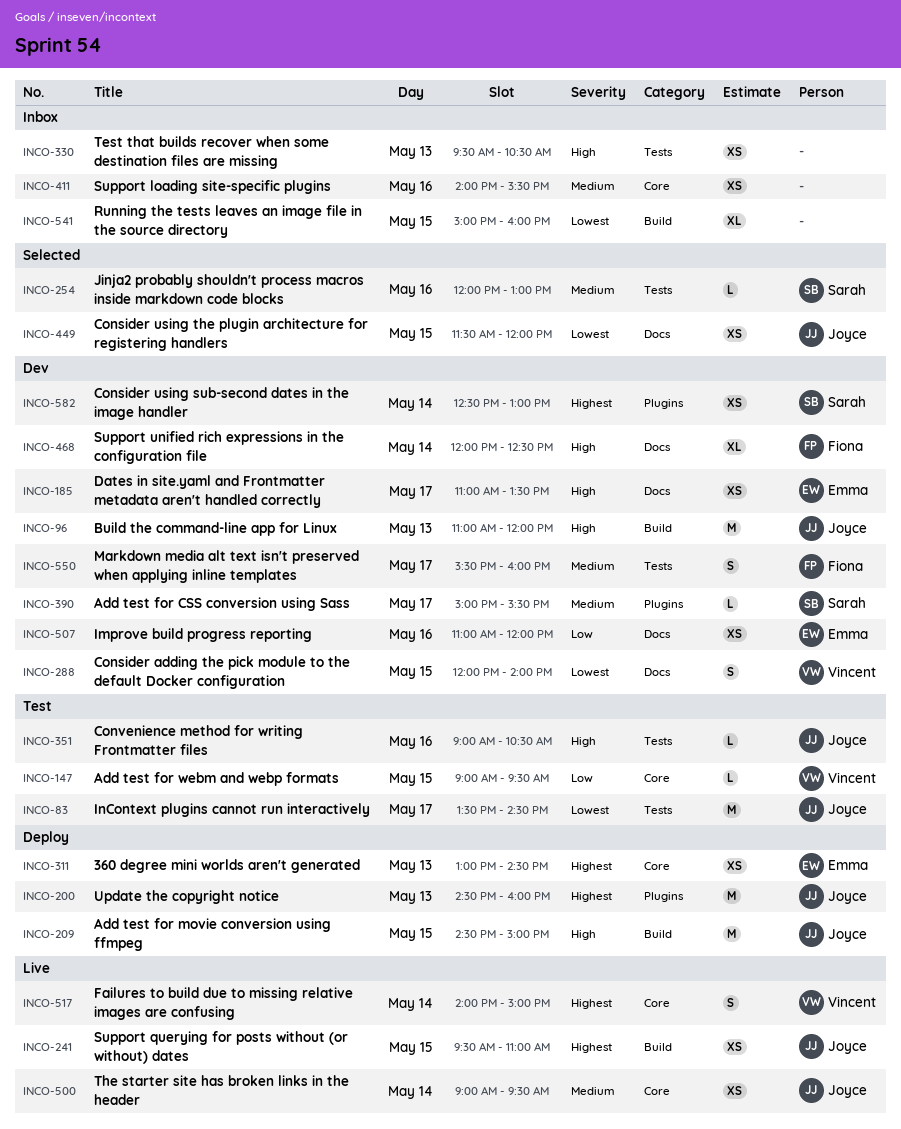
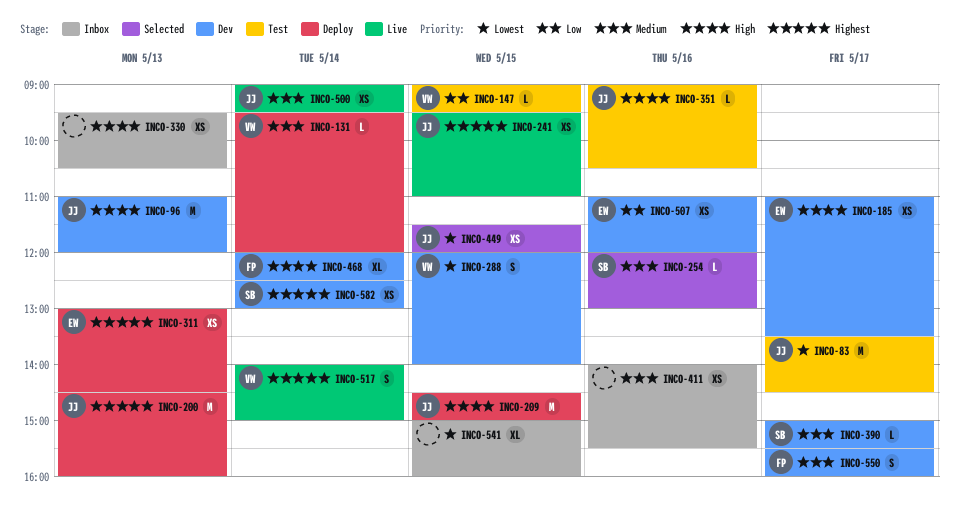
INCO-131: none -> present

